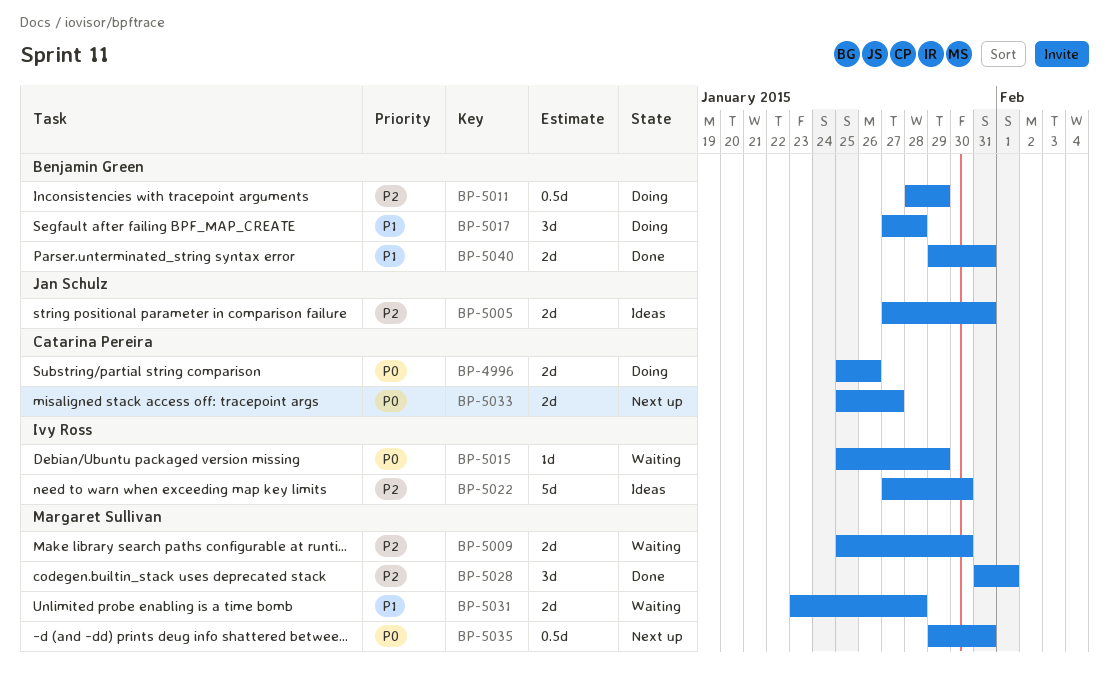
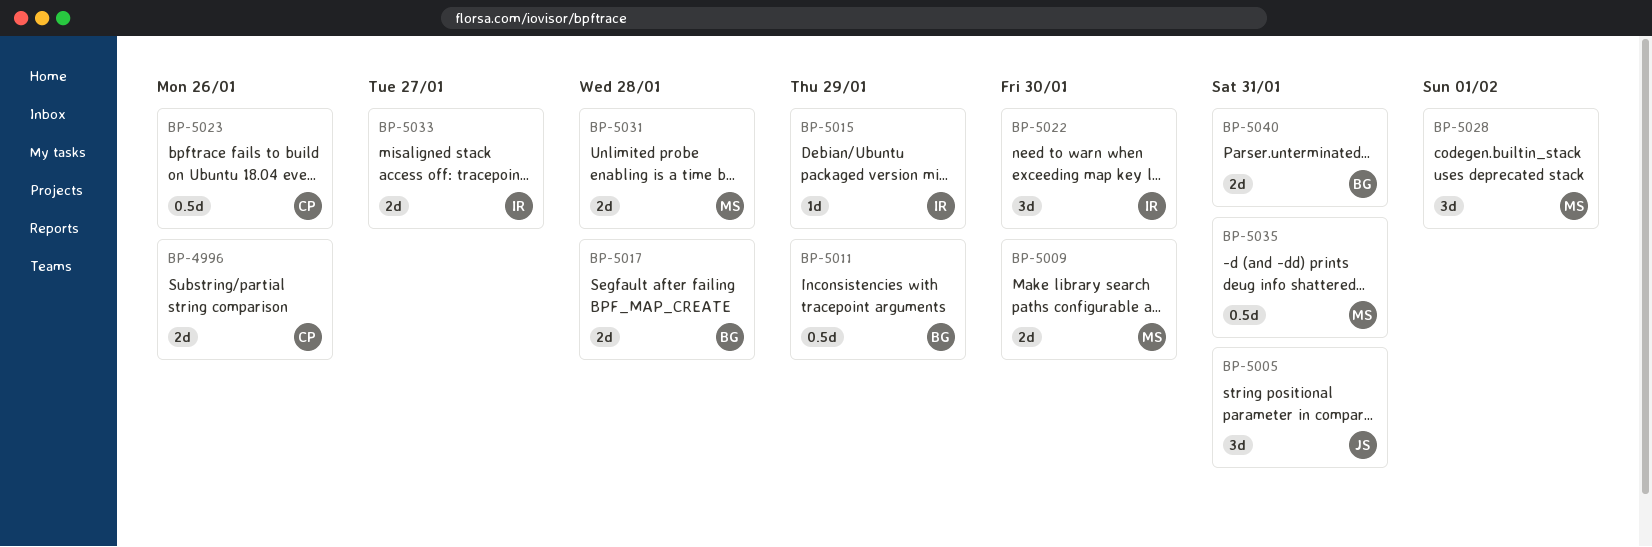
BP-5005, estimate: 2d -> 3d
BP-5017, estimate: 3d -> 2d
BP-5022, estimate: 5d -> 3d
BP-5023: none -> present
BP-5033, owner: Catarina Pereira -> Ivy Ross

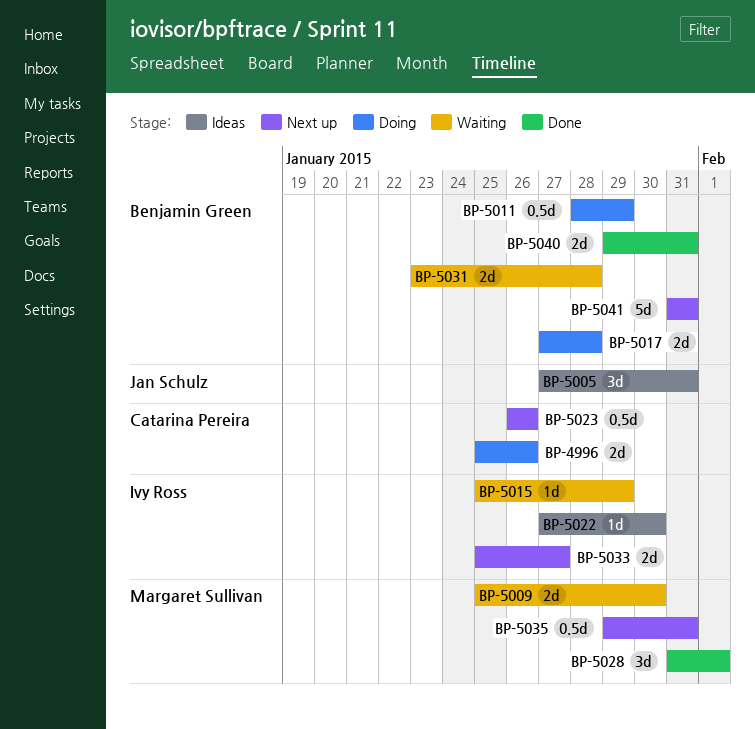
BP-5022, estimate: 3d -> 1d
BP-5031, owner: Margaret Sullivan -> Benjamin Green
BP-5041: none -> present

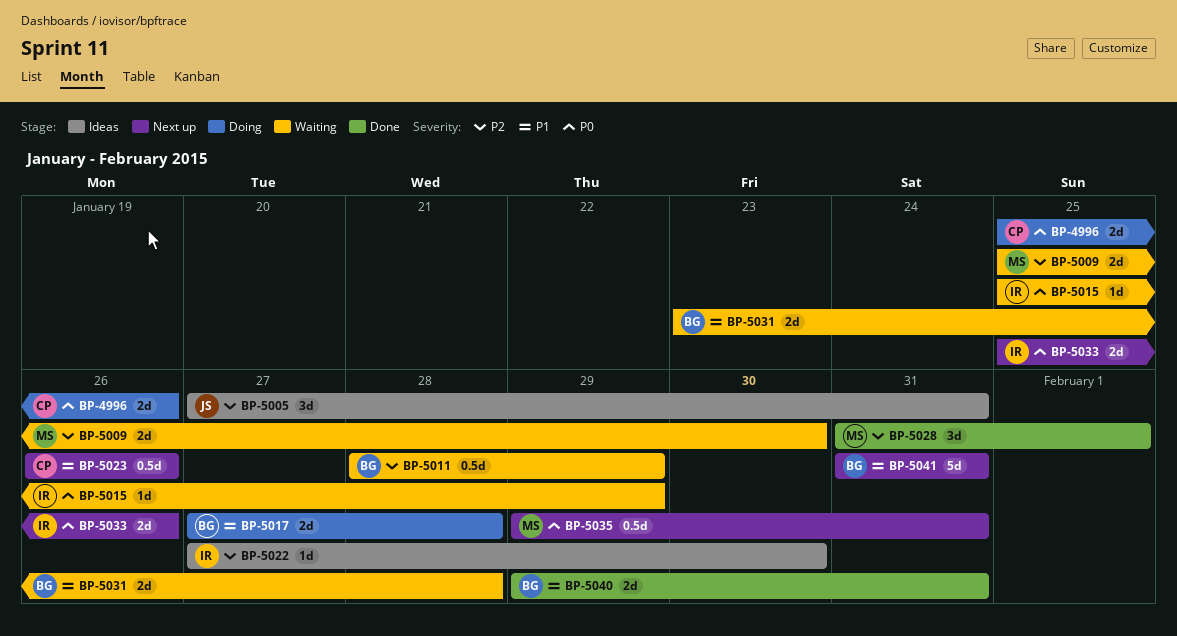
BP-5011, status: Doing -> Waiting
BP-5033, due: Jan 27 -> Jan 26

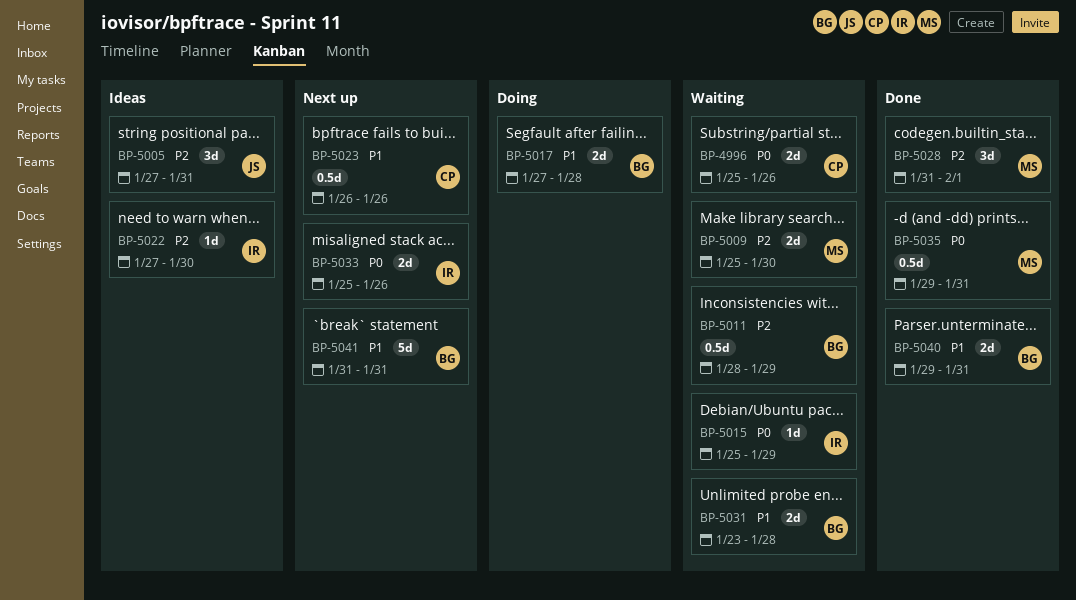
BP-4996, status: Doing -> Waiting
BP-5035, status: Next up -> Done

